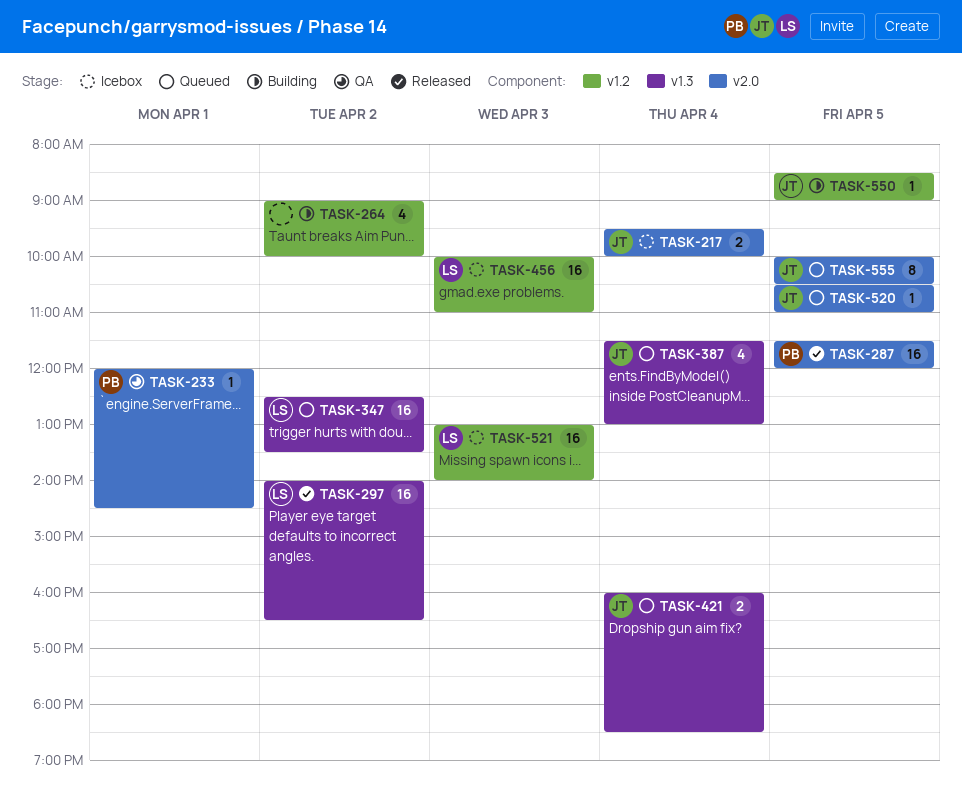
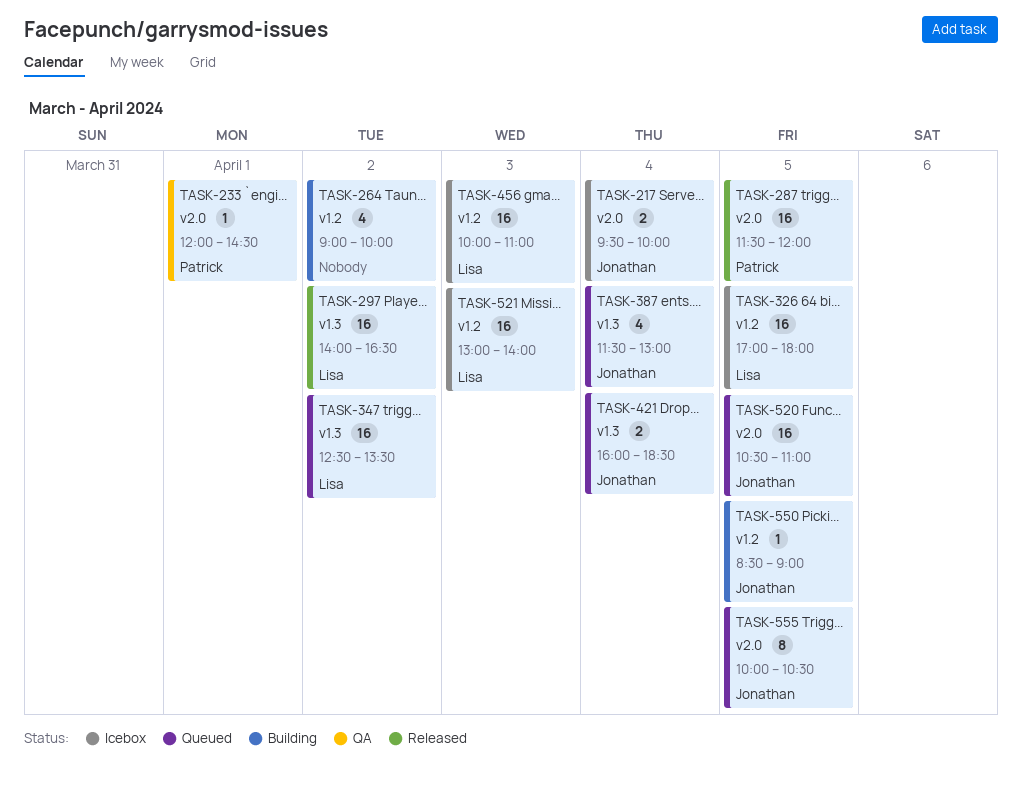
TASK-326: none -> present
TASK-520, estimate: 1 -> 16

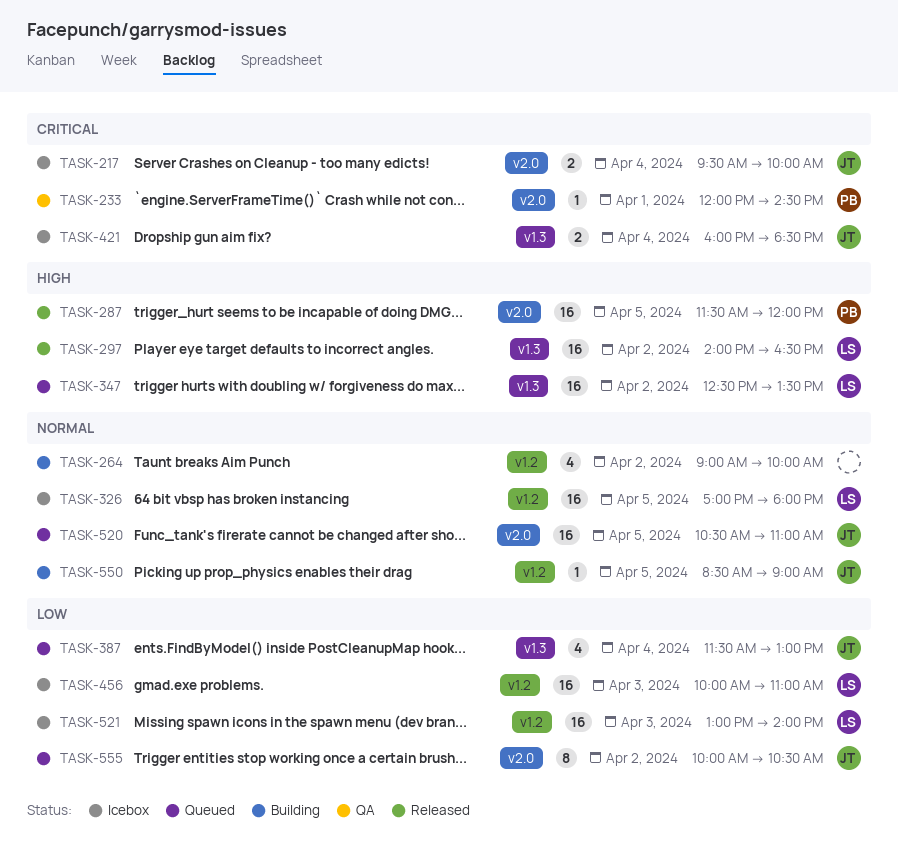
TASK-421, status: Queued -> Icebox
TASK-555, day: Apr 5 -> Apr 2

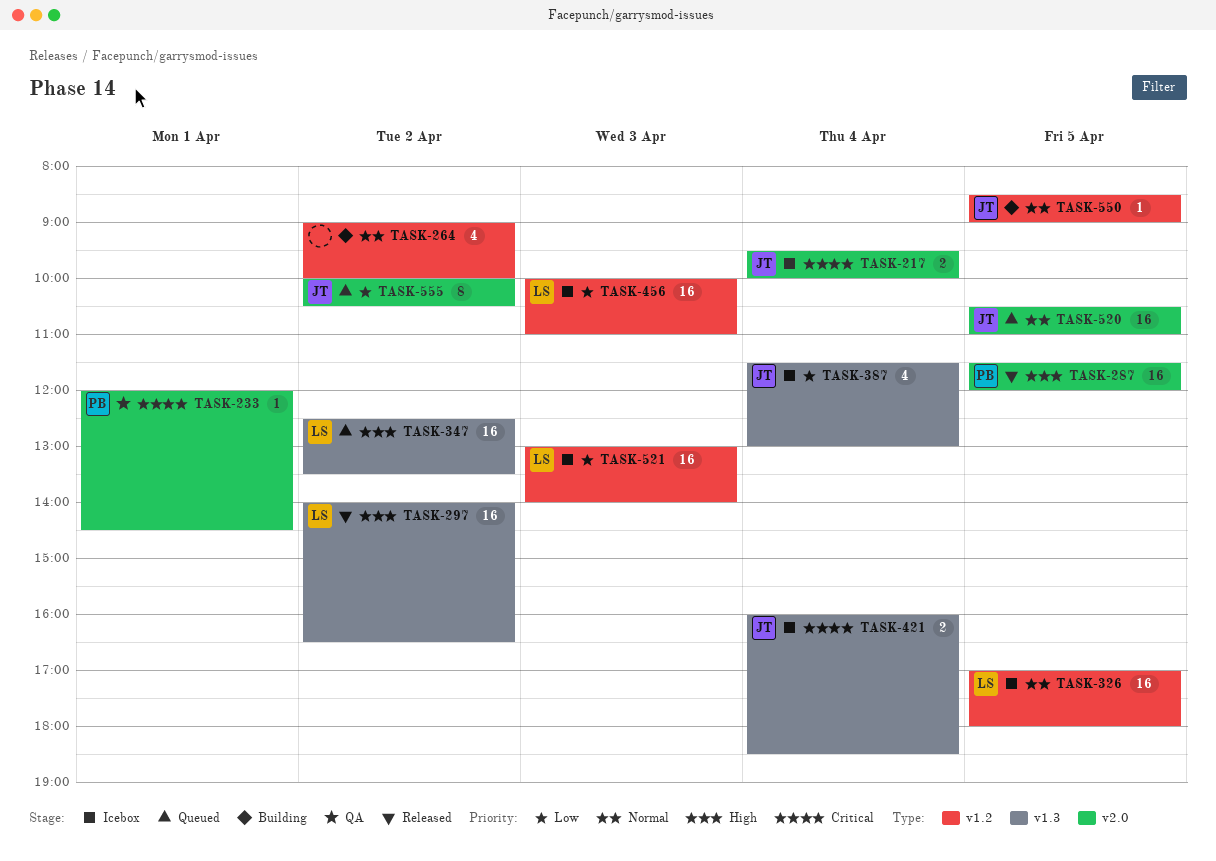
TASK-387, status: Queued -> Icebox

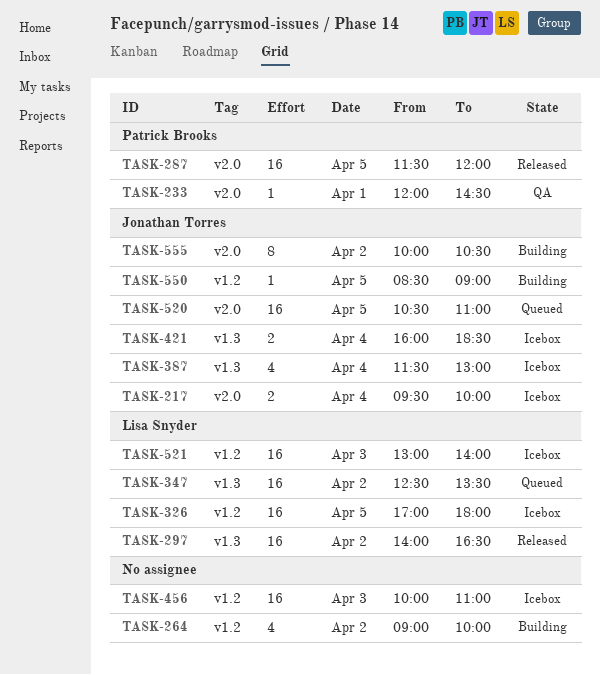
TASK-456, owner: Lisa Snyder -> none
TASK-555, status: Queued -> Building

